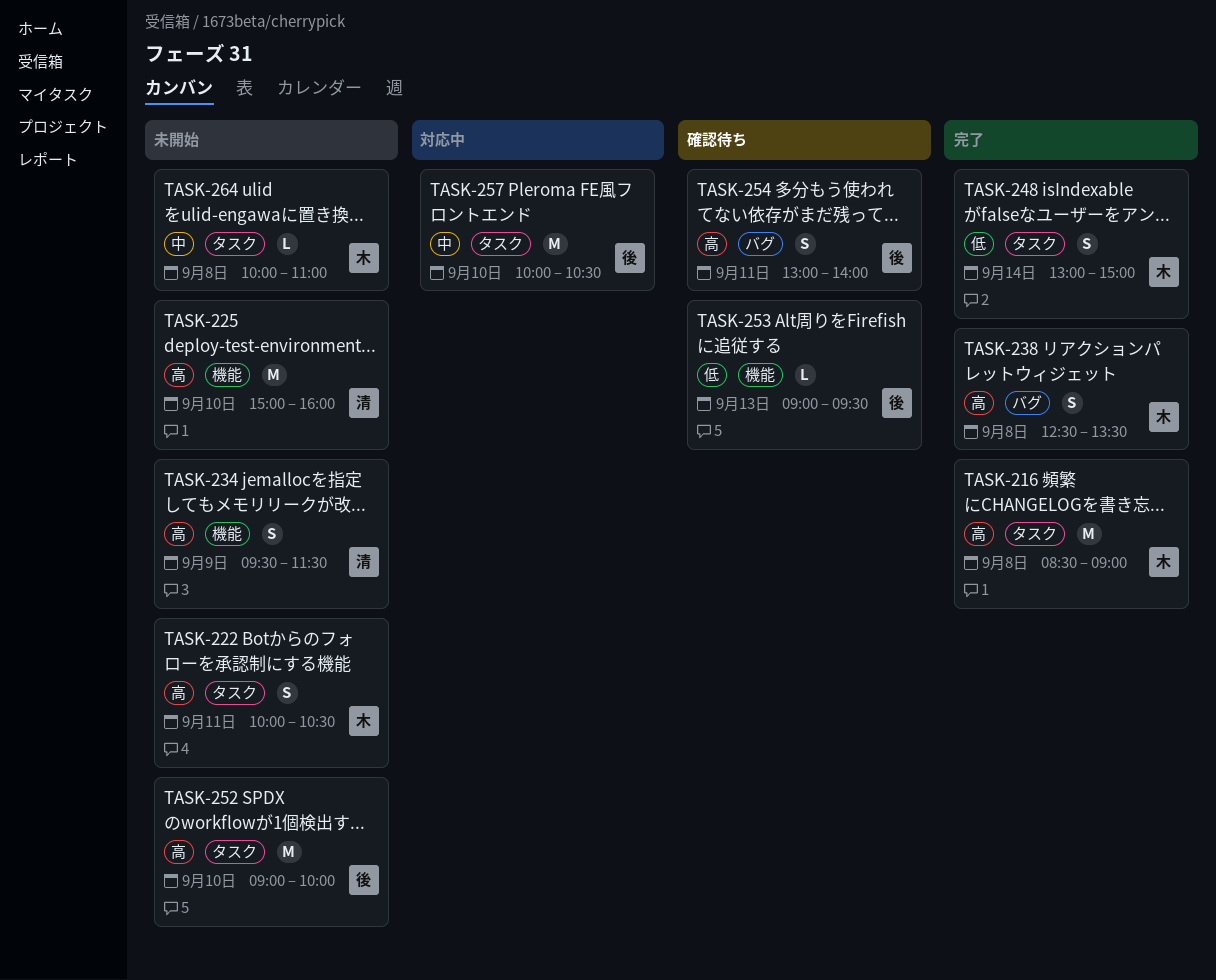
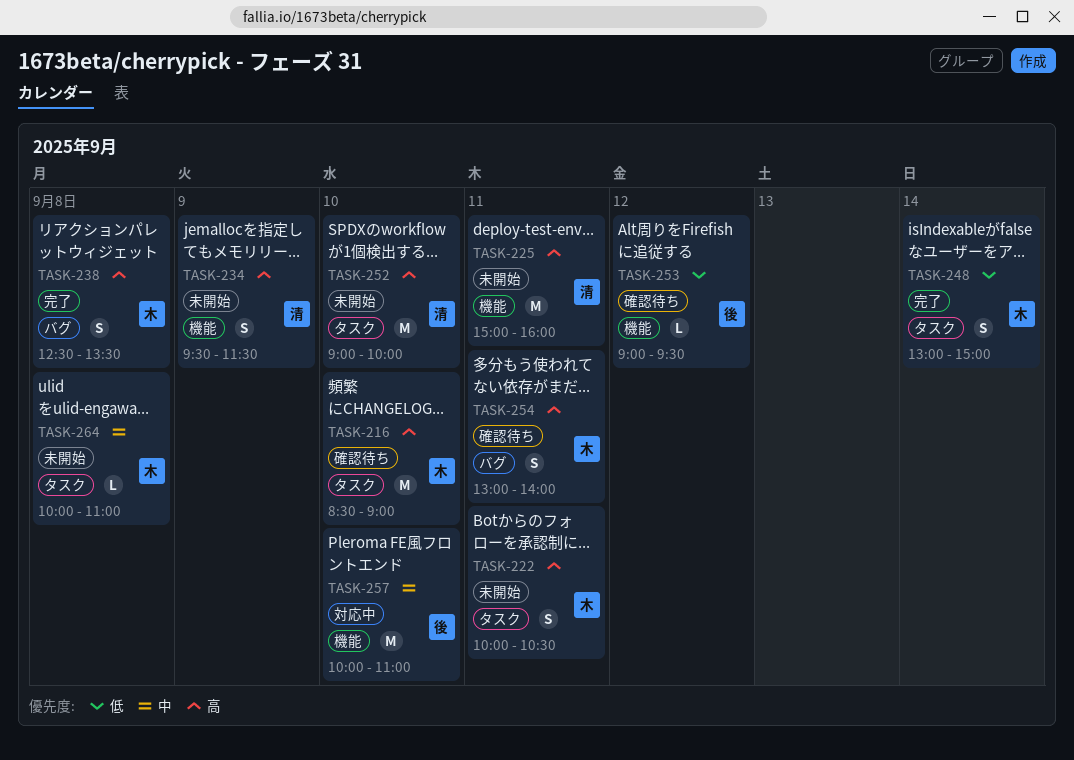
TASK-216, status: 完了 -> 確認待ち
TASK-216, day: Sep 8 -> Sep 10
TASK-225, day: Sep 10 -> Sep 11
TASK-252, owner: 後 -> 清
TASK-253, day: Sep 13 -> Sep 12
TASK-254, owner: 後 -> 木
TASK-257, label: タスク -> 機能
TASK-257, ends: 10:30 -> 11:00

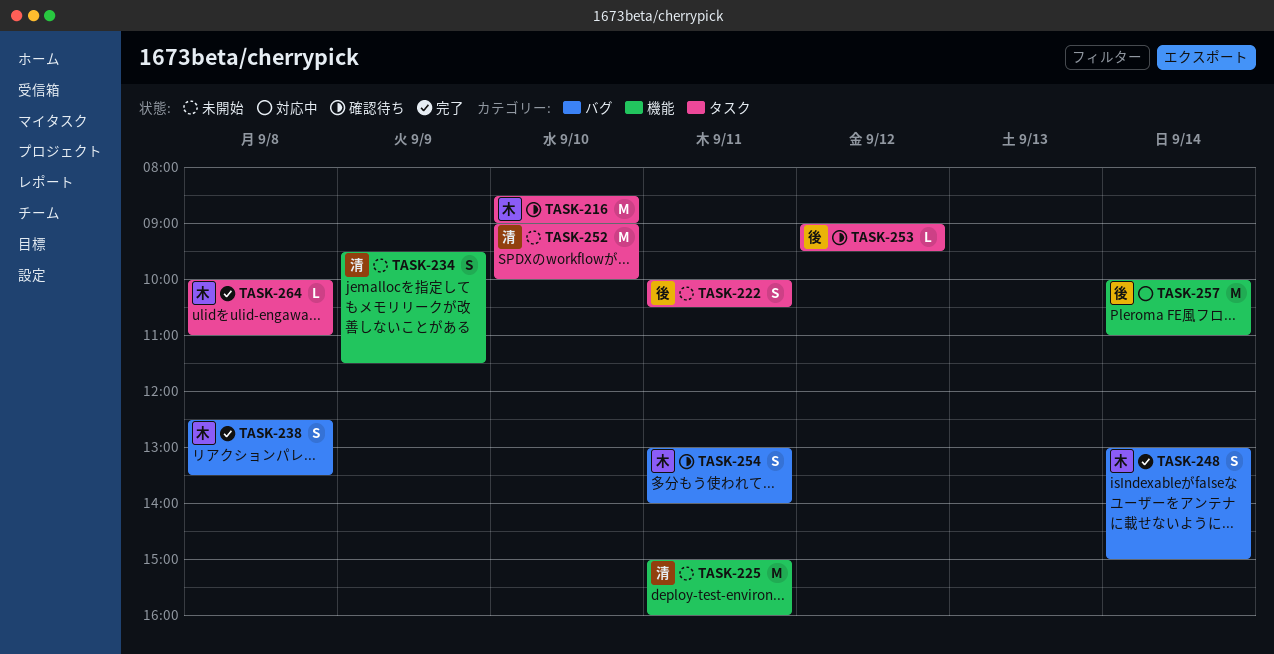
TASK-222, owner: 木 -> 後
TASK-248, label: タスク -> バグ
TASK-253, label: 機能 -> タスク
TASK-257, day: Sep 10 -> Sep 14
TASK-264, status: 未開始 -> 完了

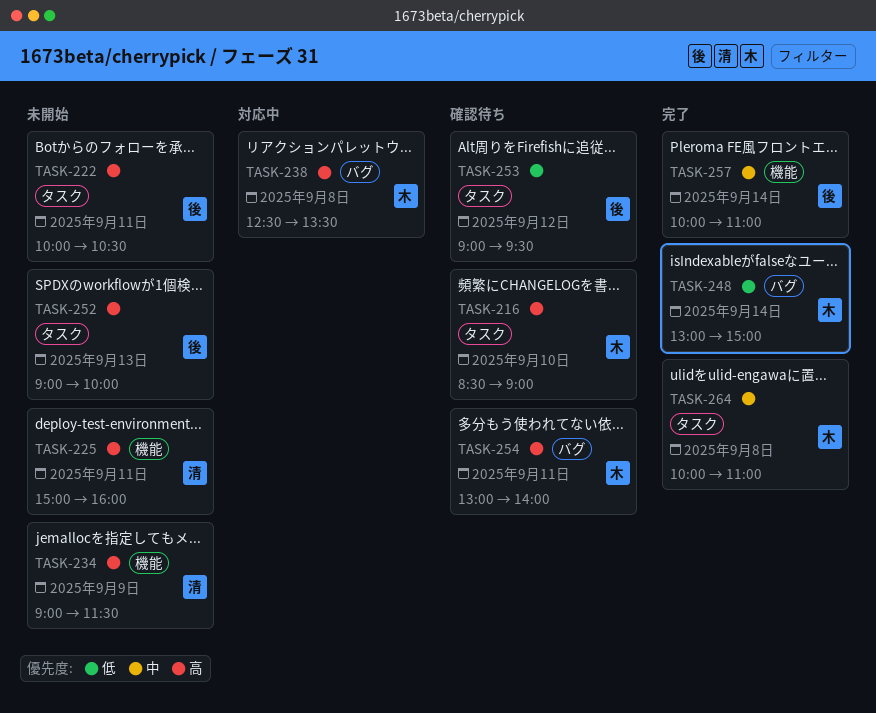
TASK-234, begins: 09:30 -> 09:00
TASK-238, status: 完了 -> 対応中
TASK-252, owner: 清 -> 後
TASK-252, day: Sep 10 -> Sep 13
TASK-257, status: 対応中 -> 完了

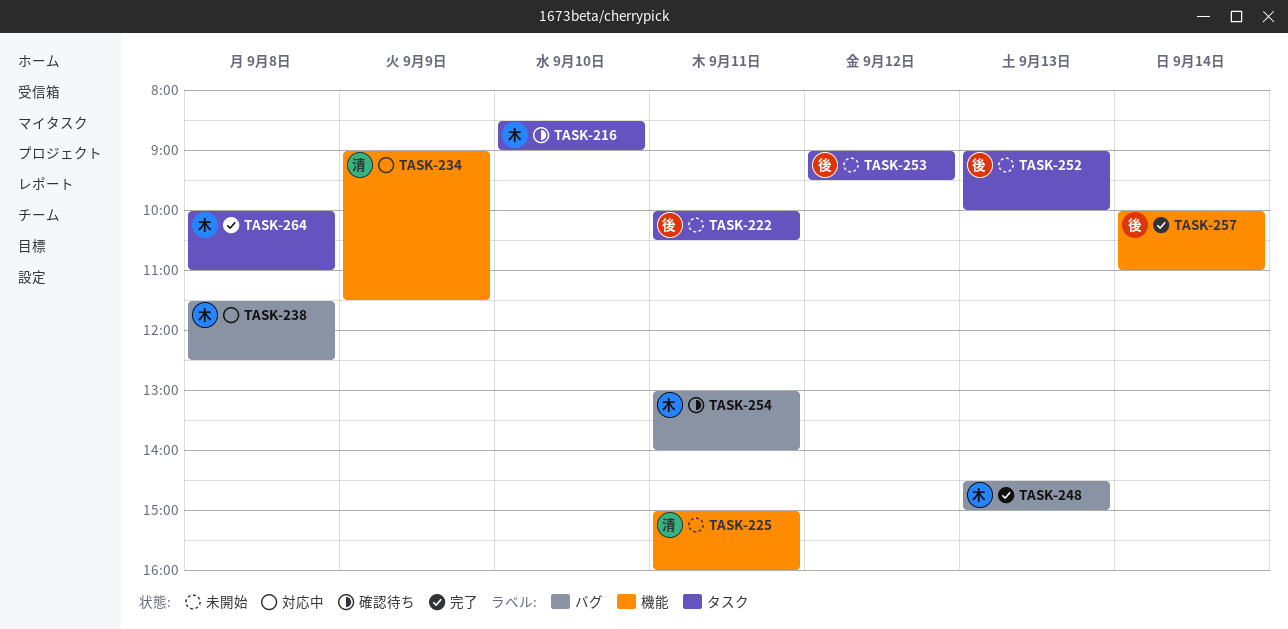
TASK-234, status: 未開始 -> 対応中
TASK-238, begins: 12:30 -> 11:30
TASK-238, ends: 13:30 -> 12:30
TASK-248, day: Sep 14 -> Sep 13
TASK-248, begins: 13:00 -> 14:30
TASK-253, status: 確認待ち -> 未開始

